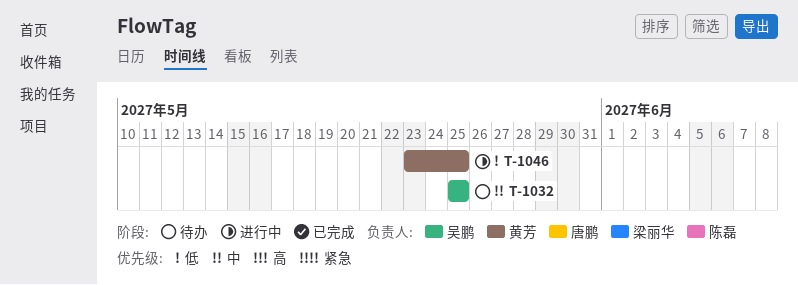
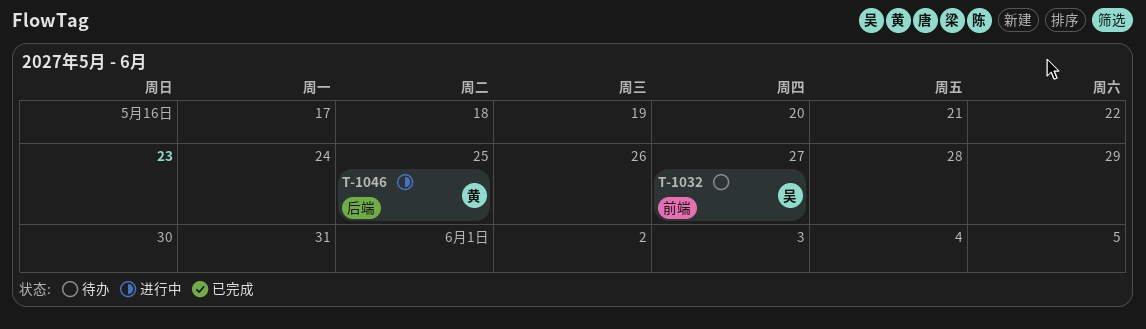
T-1032, due: May 25 -> May 27

